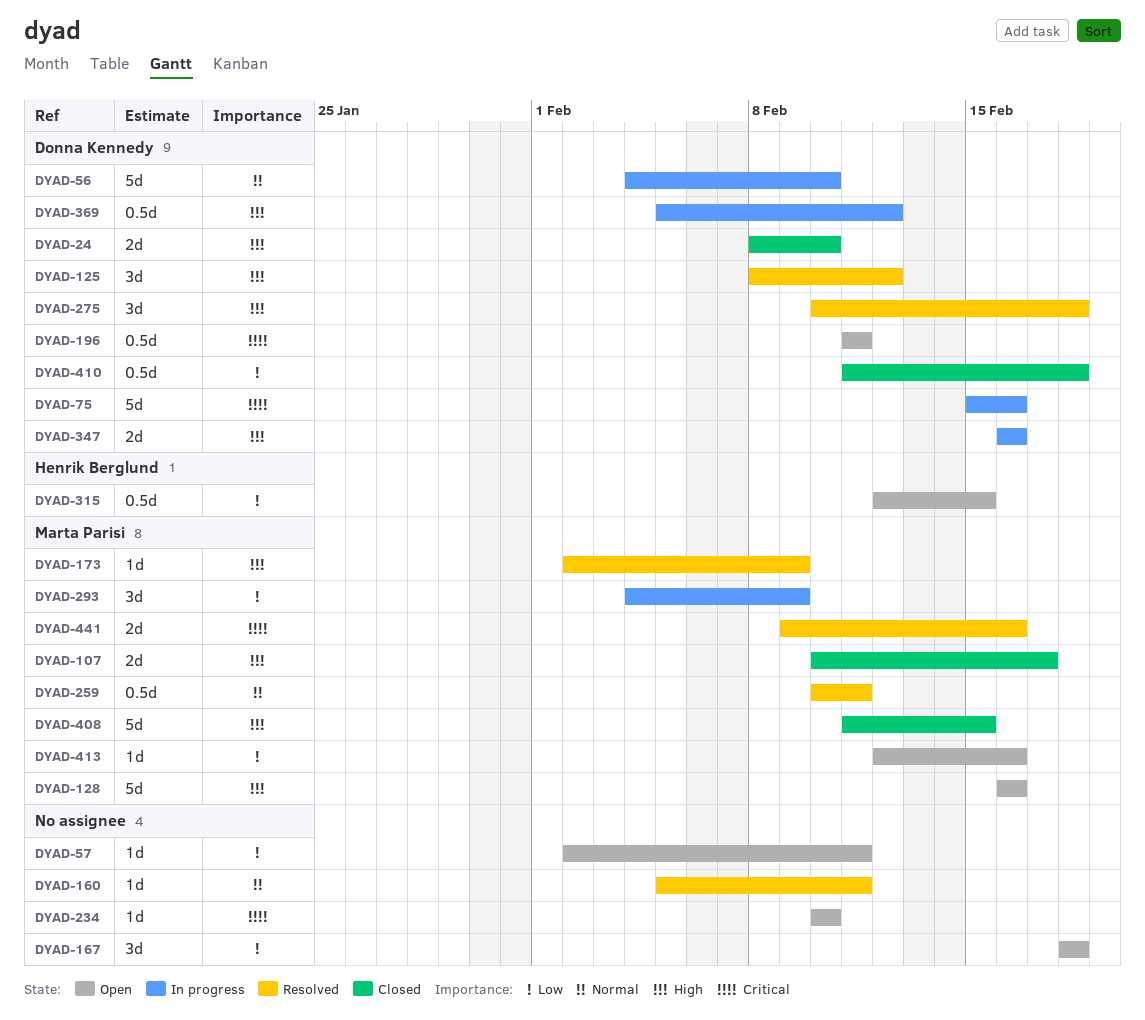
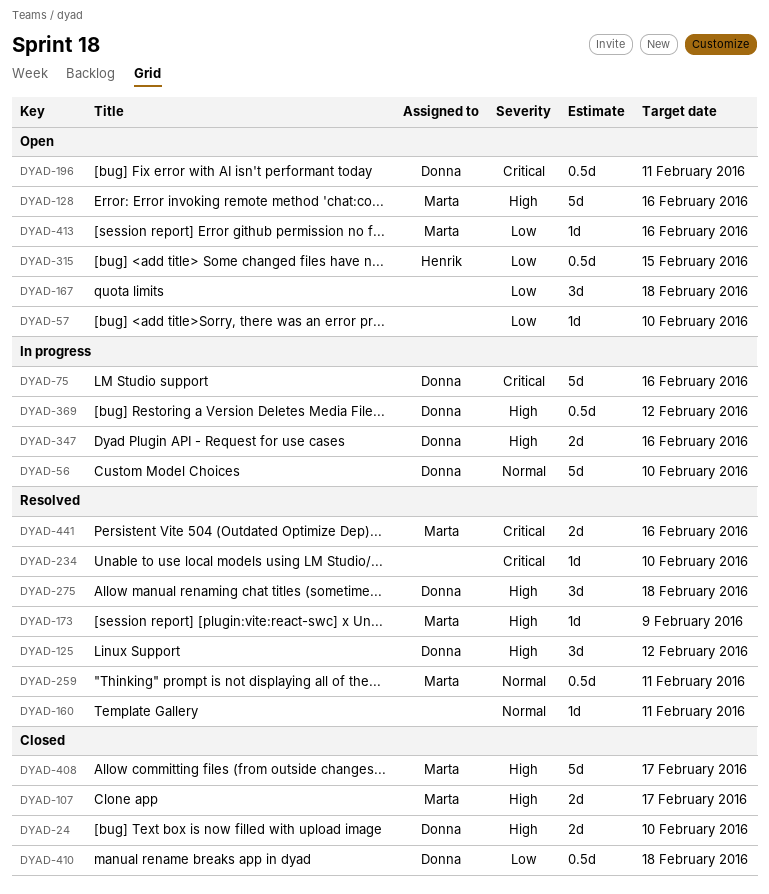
DYAD-57, due: Feb 11 -> Feb 10
DYAD-234, status: Open -> Resolved
DYAD-293: present -> none
DYAD-408, due: Feb 15 -> Feb 17

